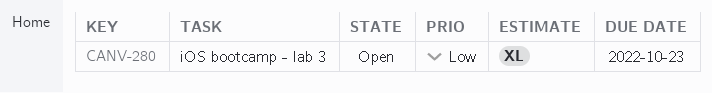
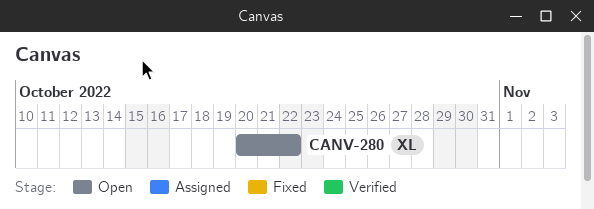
CANV-280, due: Oct 23 -> Oct 22

